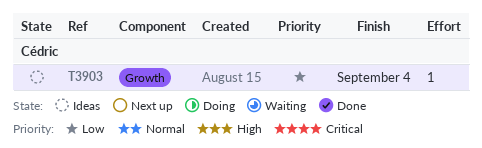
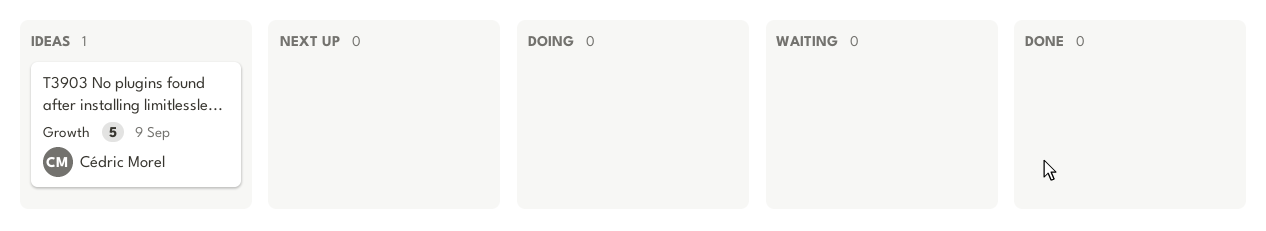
T3903, estimate: 1 -> 5
T3903, due: Sep 4 -> Sep 9

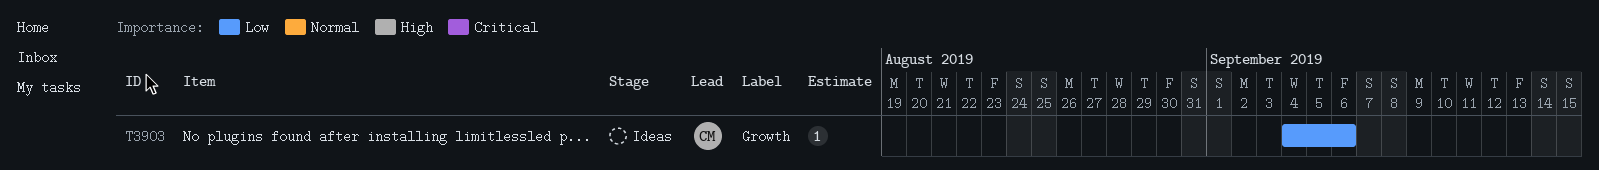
T3903, estimate: 5 -> 1
T3903, due: Sep 9 -> Sep 6

